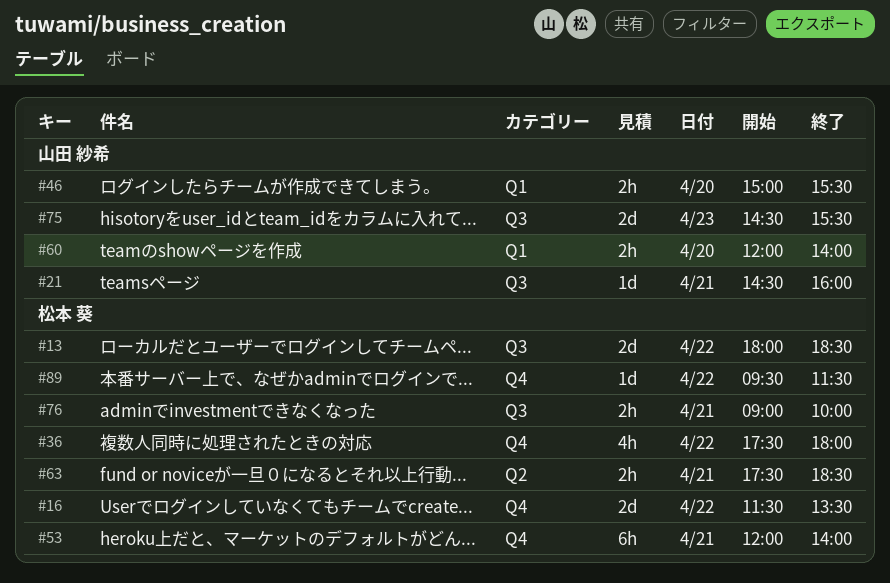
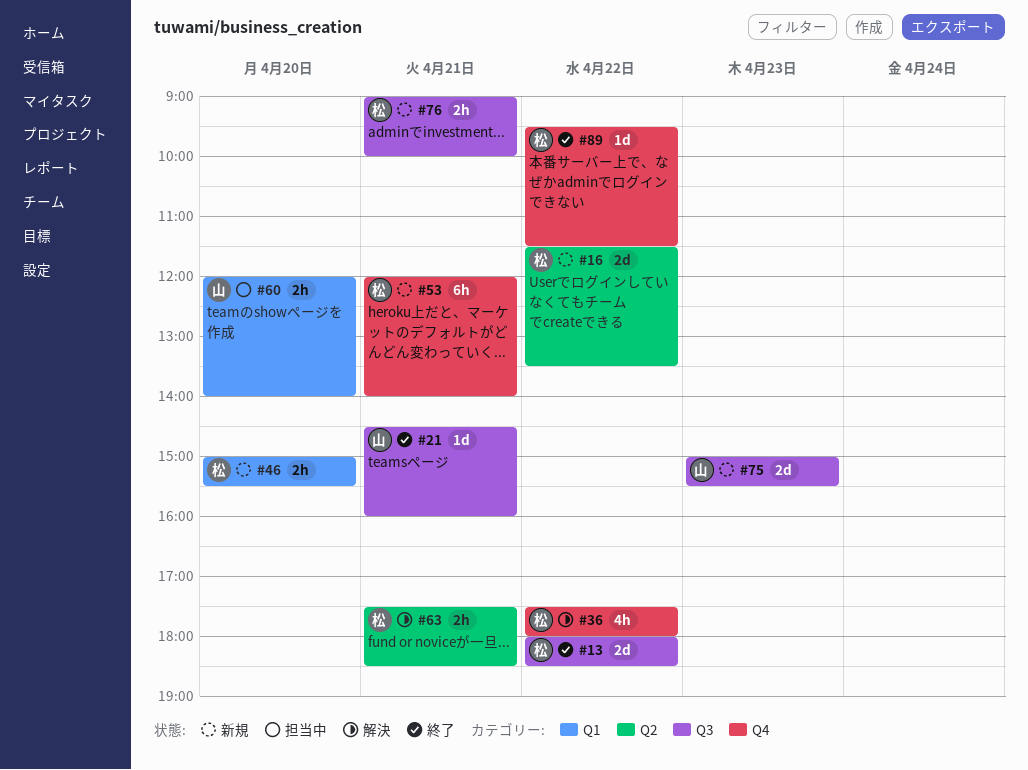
#16, label: Q4 -> Q2
#46, owner: 山田 紗希 -> 松本 葵
#75, begins: 14:30 -> 15:00

